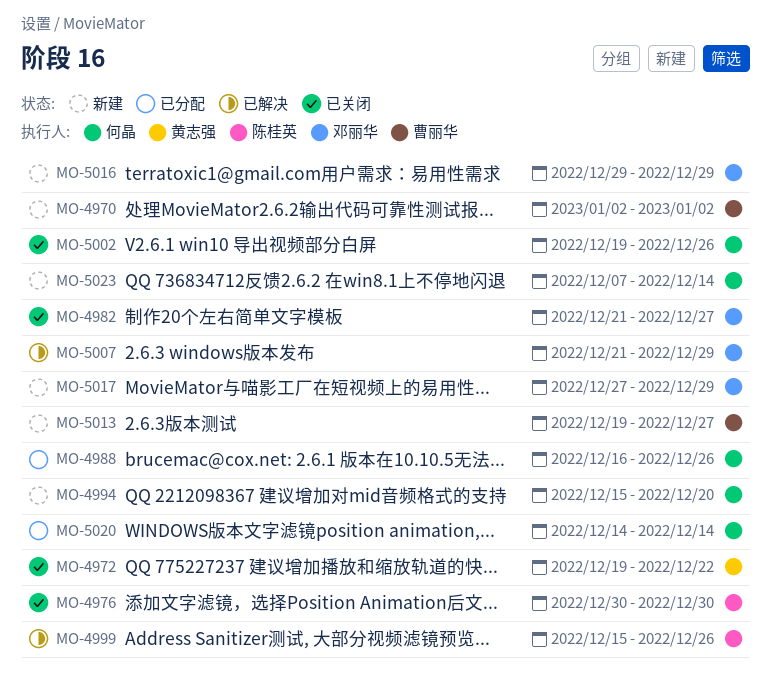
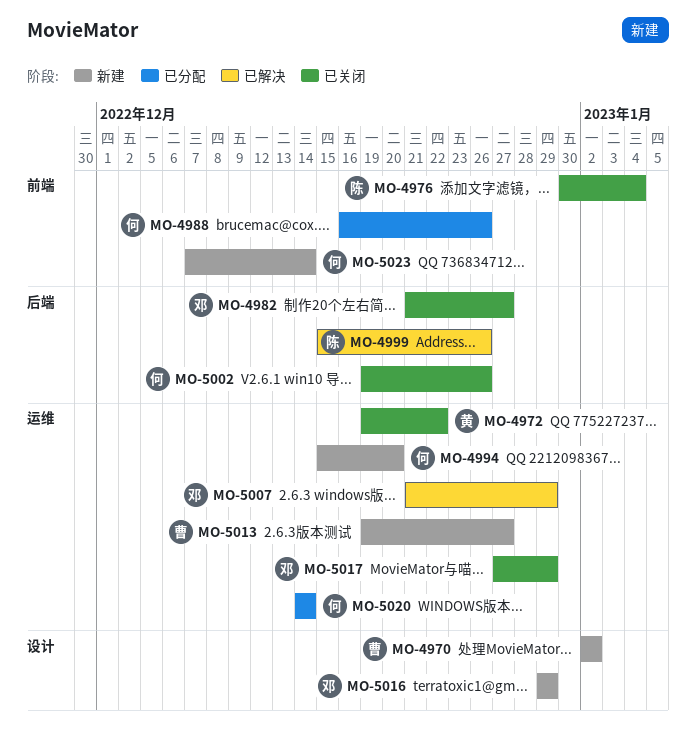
MO-4976, due: Dec 30 -> Jan 4
MO-5017, status: 新建 -> 已关闭

